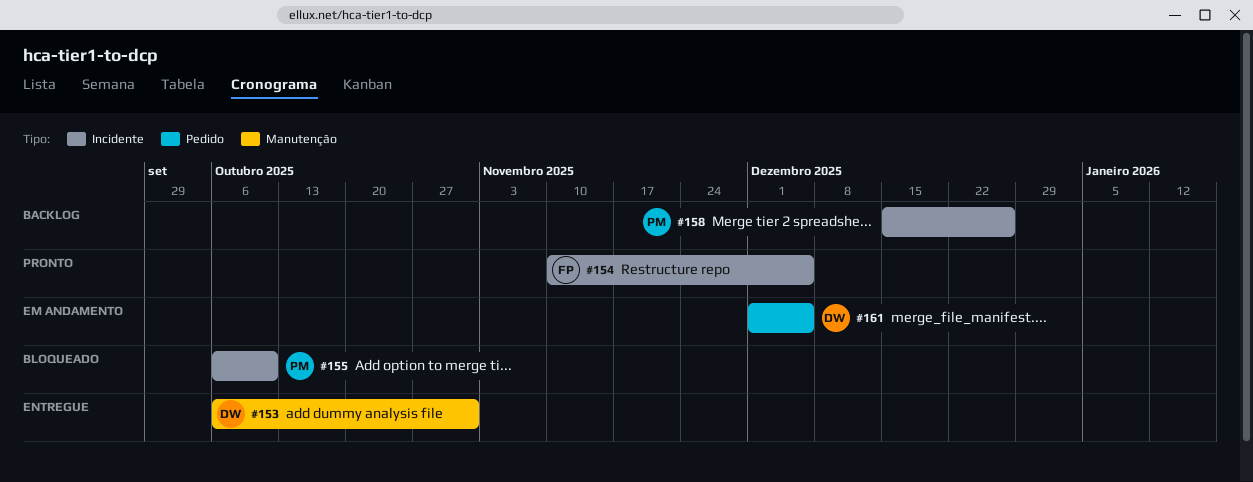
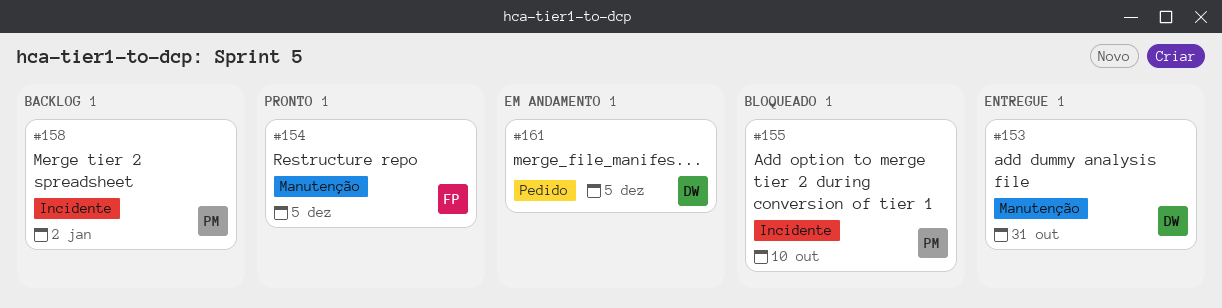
#154, label: Incidente -> Manutenção
#158, due: Dec 26 -> Jan 2

